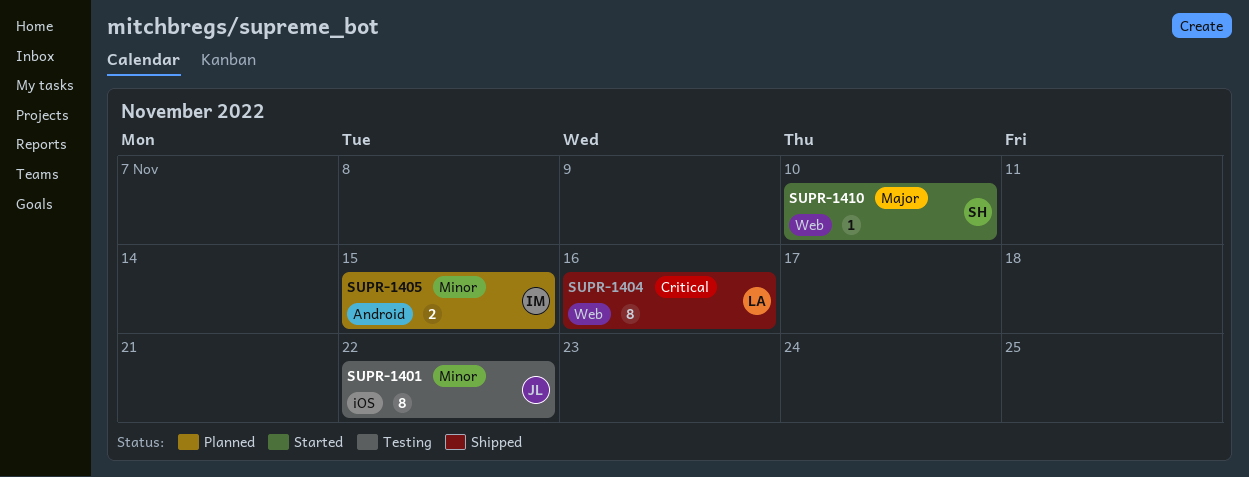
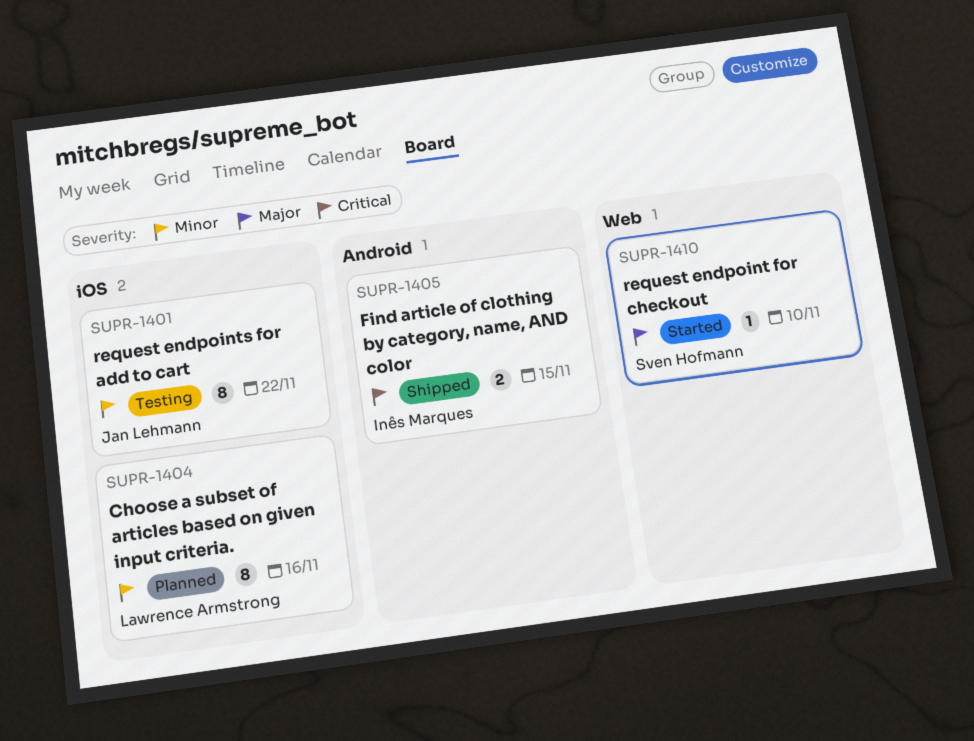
SUPR-1404, status: Shipped -> Planned
SUPR-1404, priority: Critical -> Minor
SUPR-1404, label: Web -> iOS
SUPR-1405, status: Planned -> Shipped
SUPR-1405, priority: Minor -> Critical

